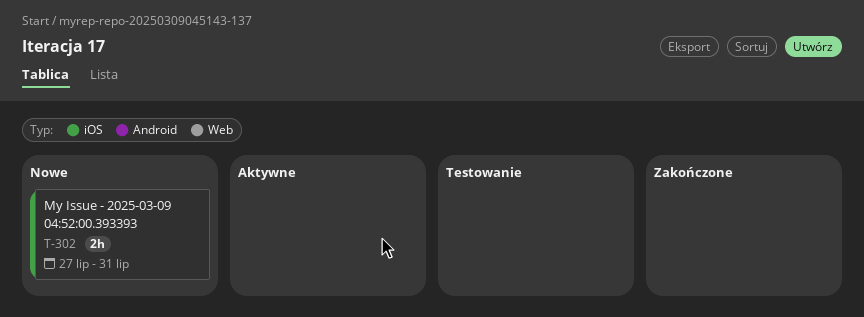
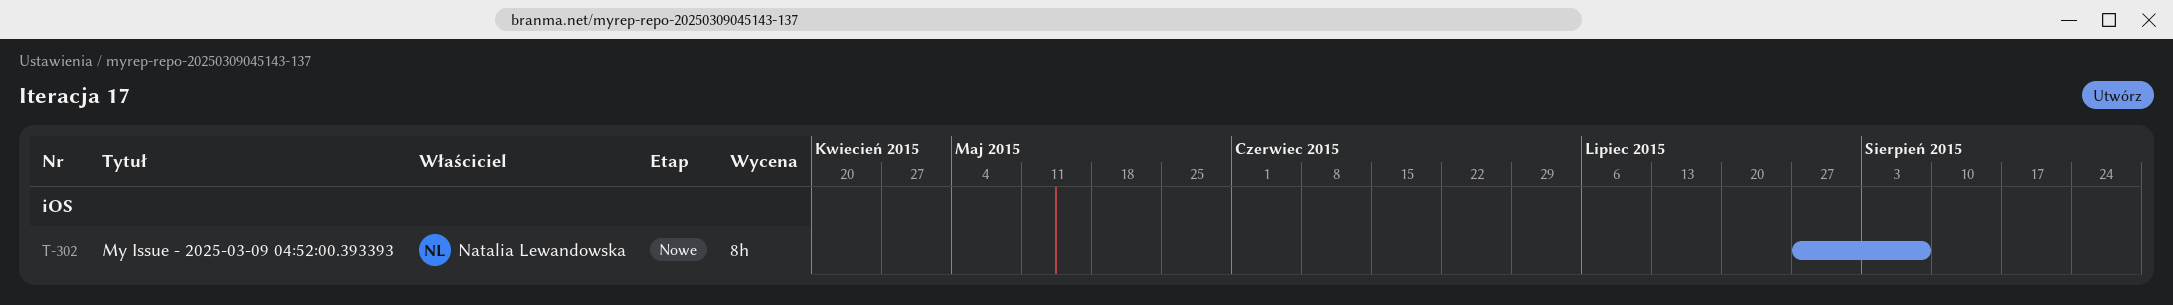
T-302, estimate: 2h -> 8h
T-302, due: Jul 31 -> Aug 7

